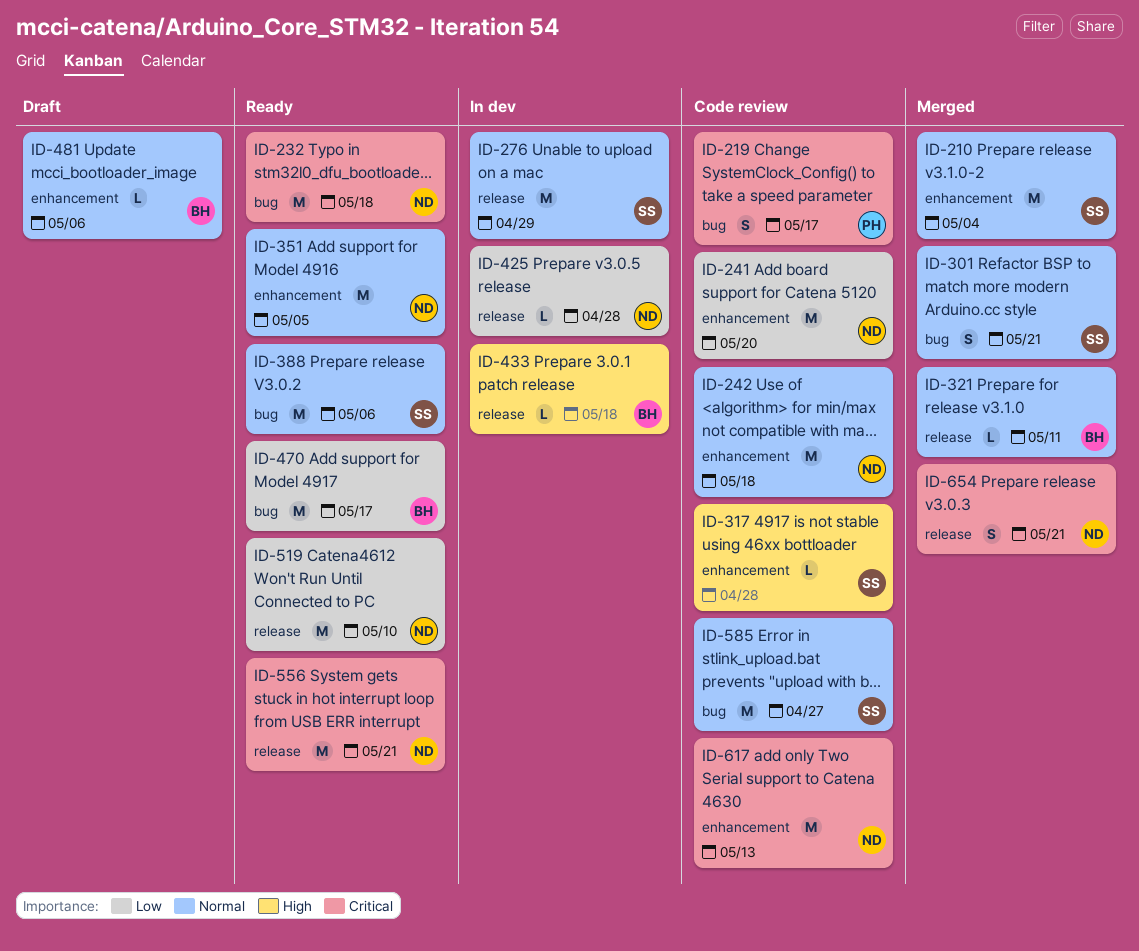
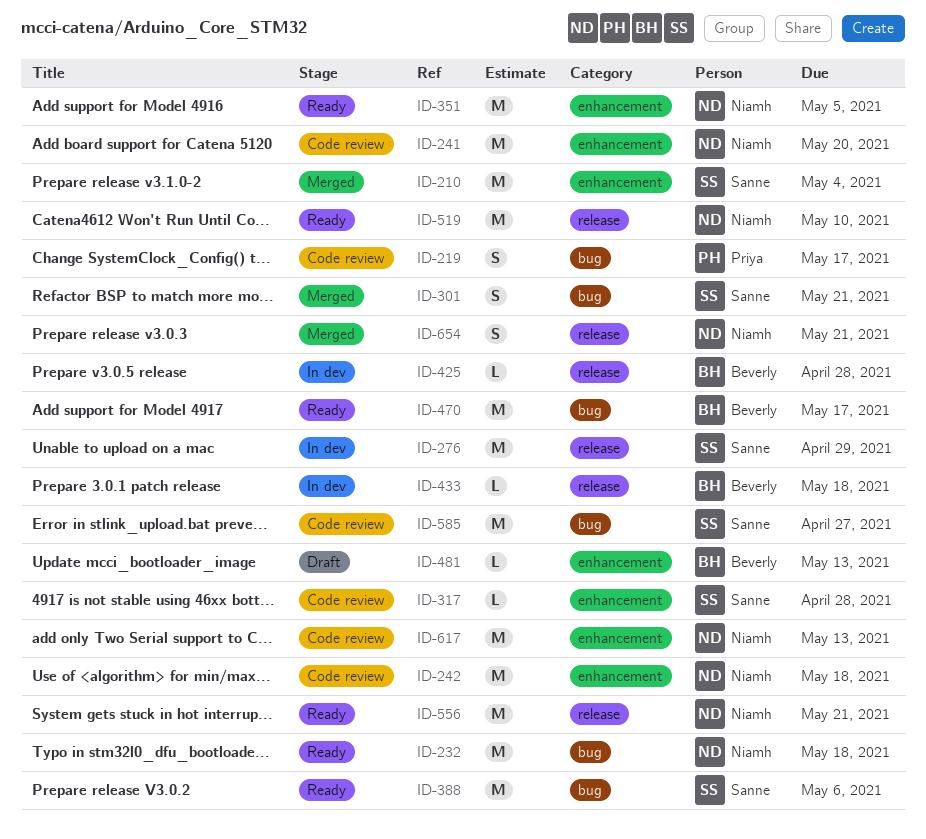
ID-321: present -> none
ID-425, owner: Niamh -> Beverly
ID-481, due: May 6 -> May 13

